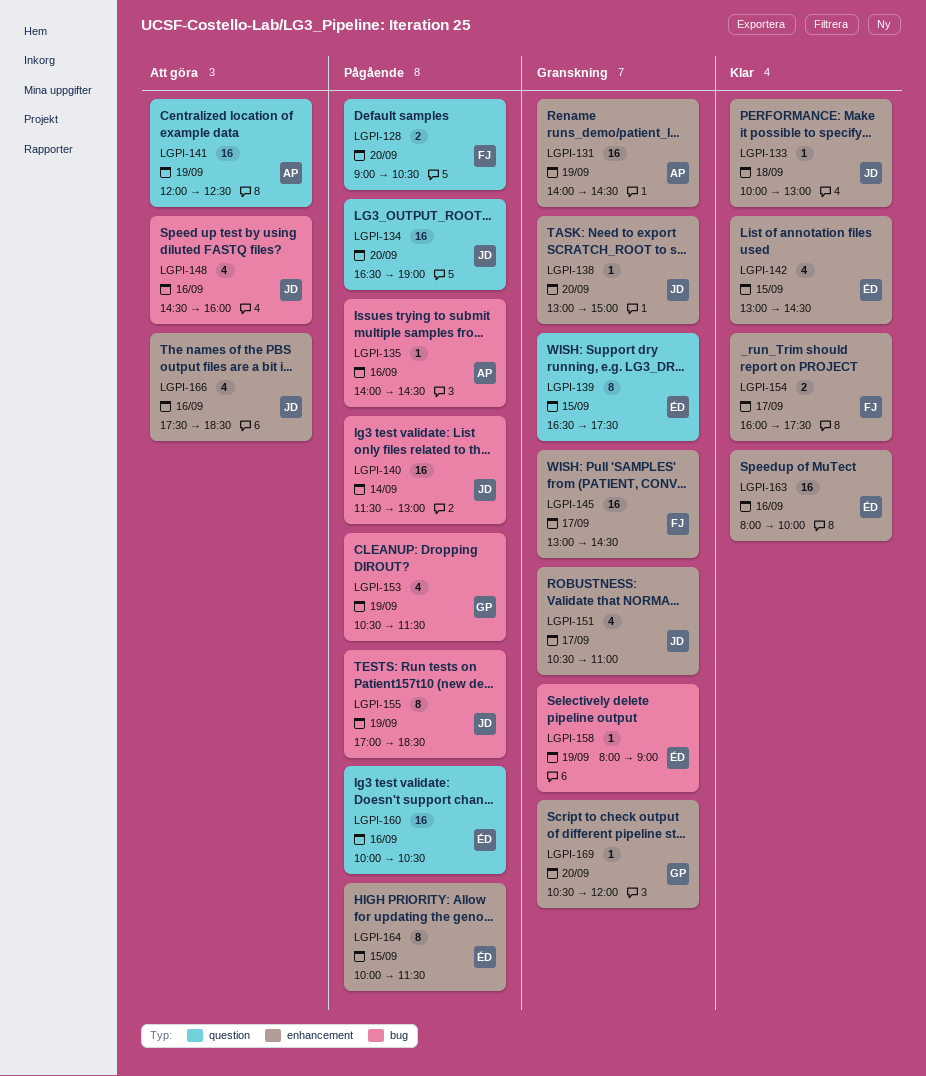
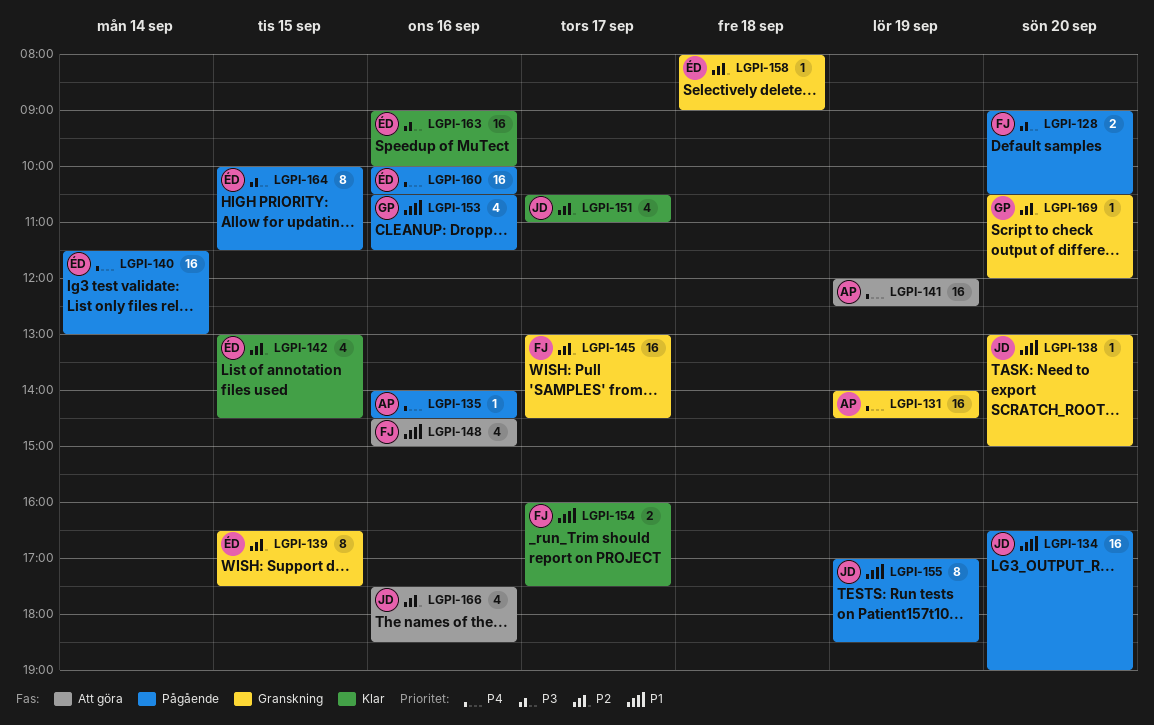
LGPI-133: present -> none
LGPI-140, owner: JD -> ÉD
LGPI-148, owner: JD -> FJ
LGPI-148, ends: 16:00 -> 15:00
LGPI-151, status: Granskning -> Klar
LGPI-153, day: Sep 19 -> Sep 16
LGPI-158, day: Sep 19 -> Sep 18
LGPI-163, begins: 08:00 -> 09:00

